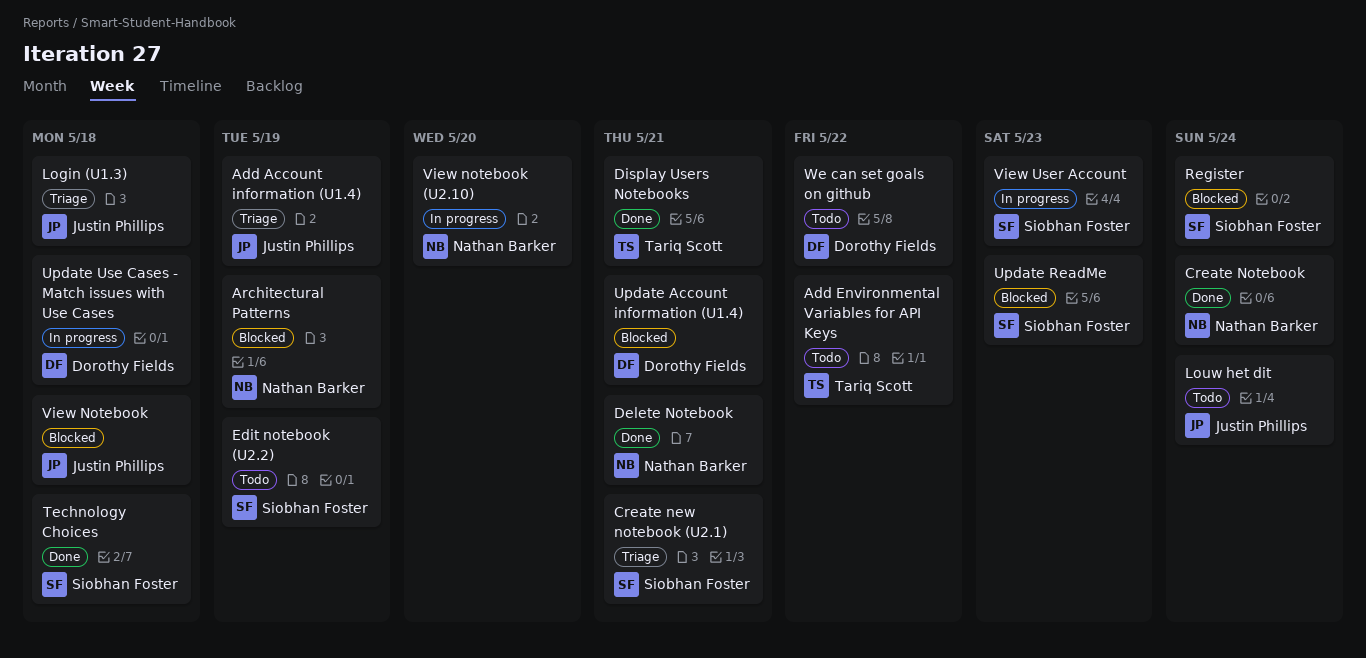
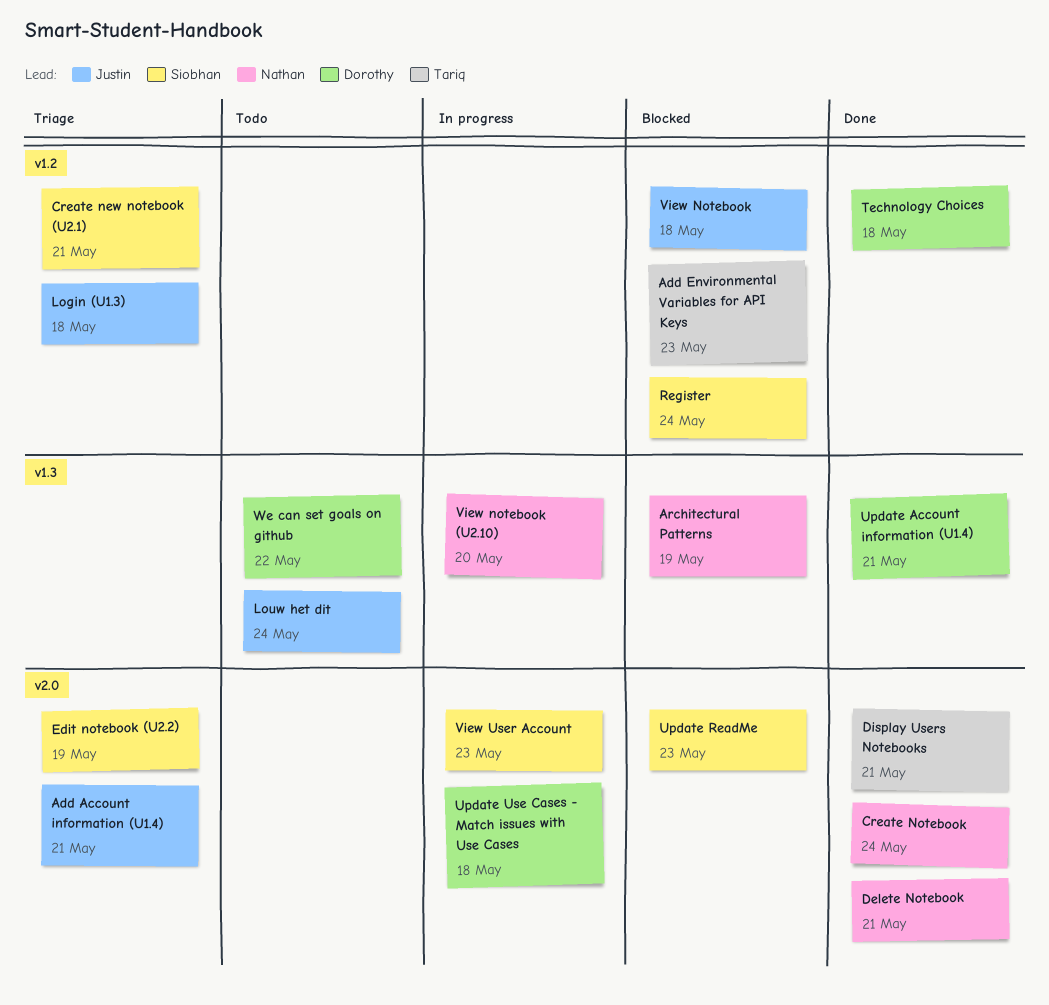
Add Account information (U1.4), due: May 19 -> May 21
Add Environmental Variables for API Keys, status: Todo -> Blocked
Add Environmental Variables for API Keys, due: May 22 -> May 23
Edit notebook (U2.2), status: Todo -> Triage
Technology Choices, owner: Siobhan Foster -> Dorothy Fields
Update Account information (U1.4), status: Blocked -> Done

